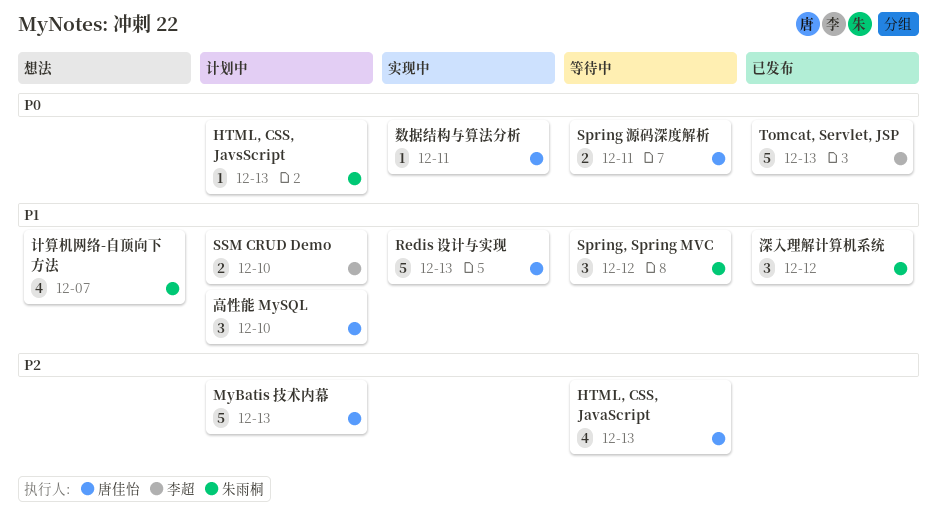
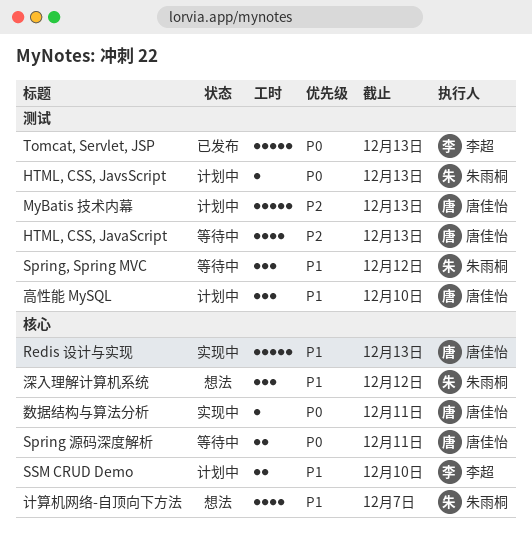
深入理解计算机系统, status: 已发布 -> 想法

